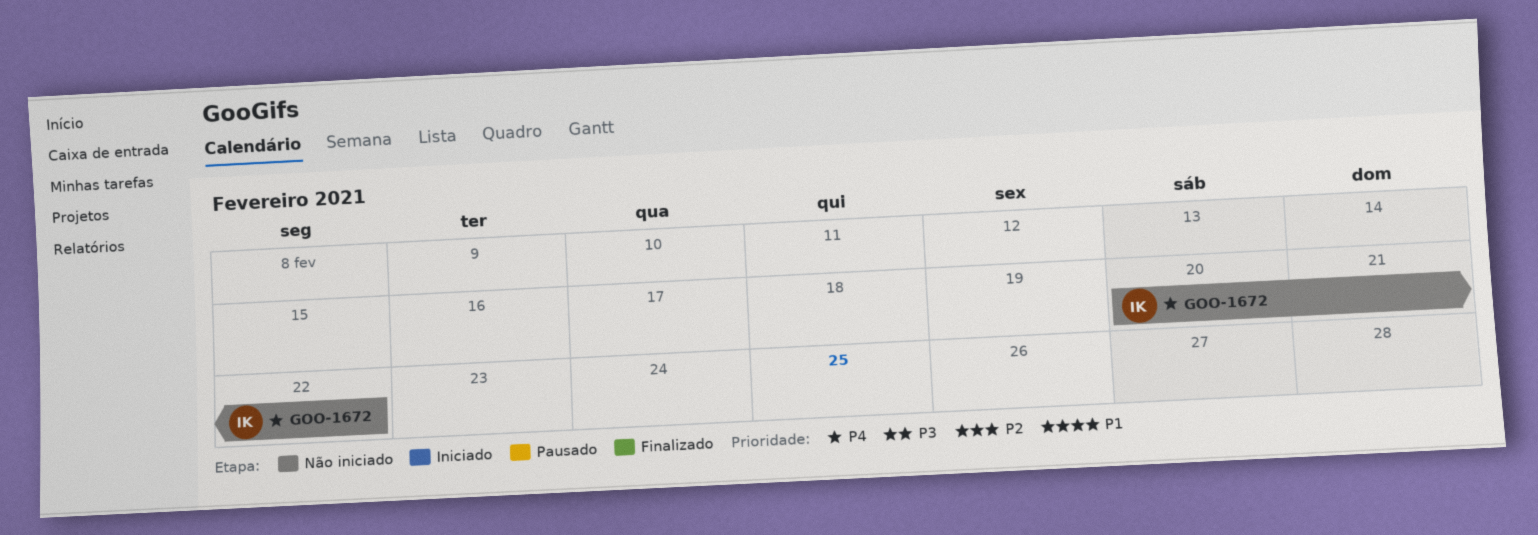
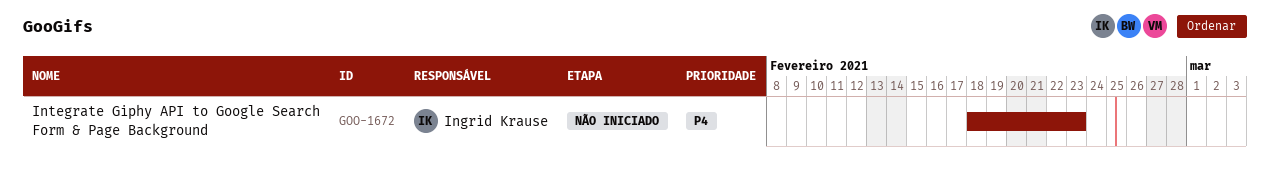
GOO-1672, start: Feb 20 -> Feb 18
GOO-1672, due: Feb 22 -> Feb 23

